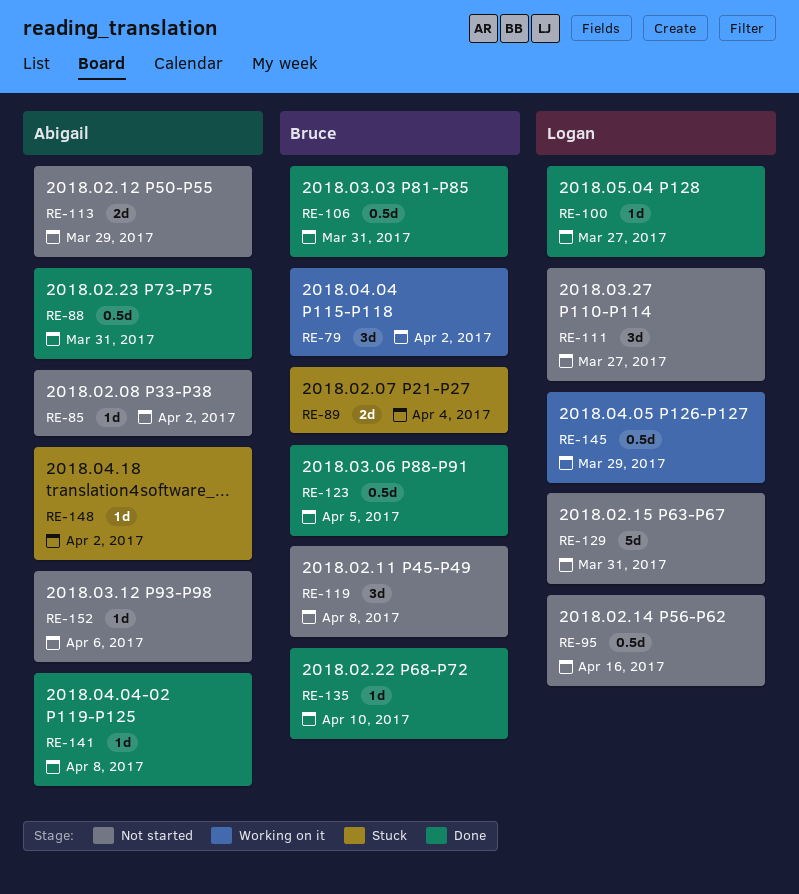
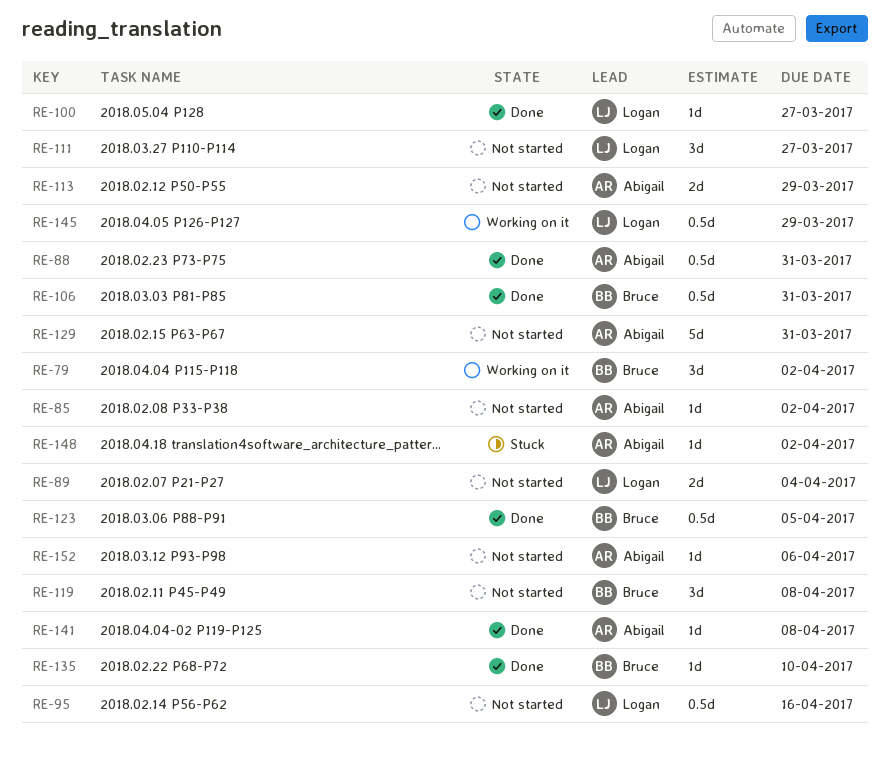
RE-89, status: Stuck -> Not started
RE-89, owner: Bruce -> Logan
RE-129, owner: Logan -> Abigail

